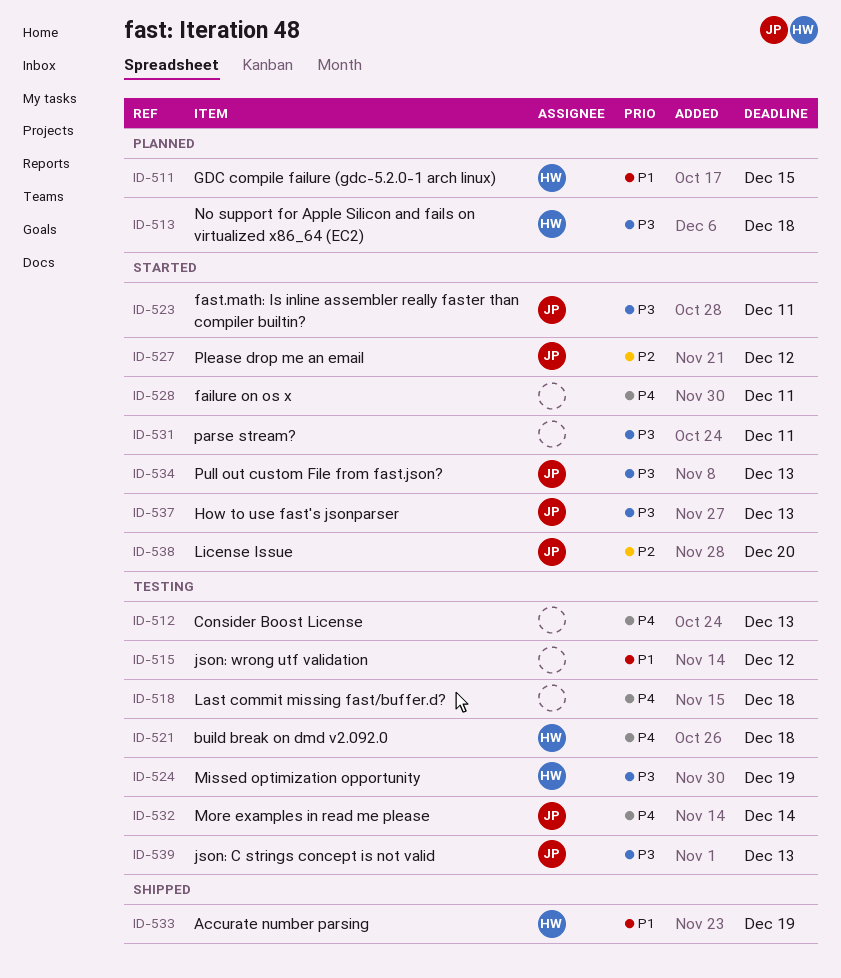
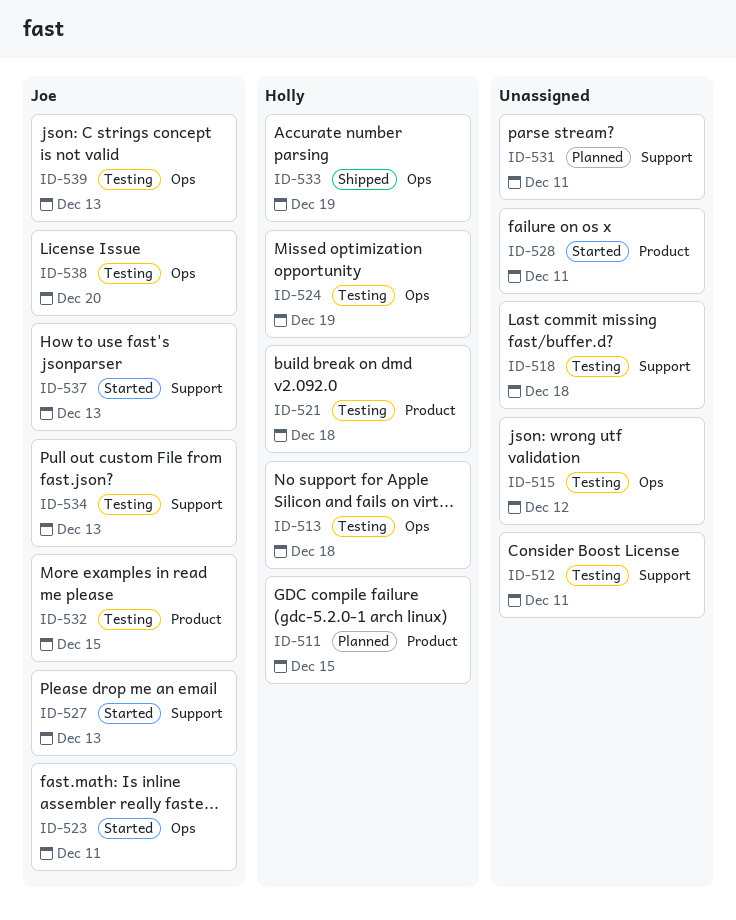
ID-512, due: Dec 13 -> Dec 11
ID-513, status: Planned -> Testing
ID-527, due: Dec 12 -> Dec 13
ID-531, status: Started -> Planned
ID-532, due: Dec 14 -> Dec 15
ID-534, status: Started -> Testing
ID-538, status: Started -> Testing

